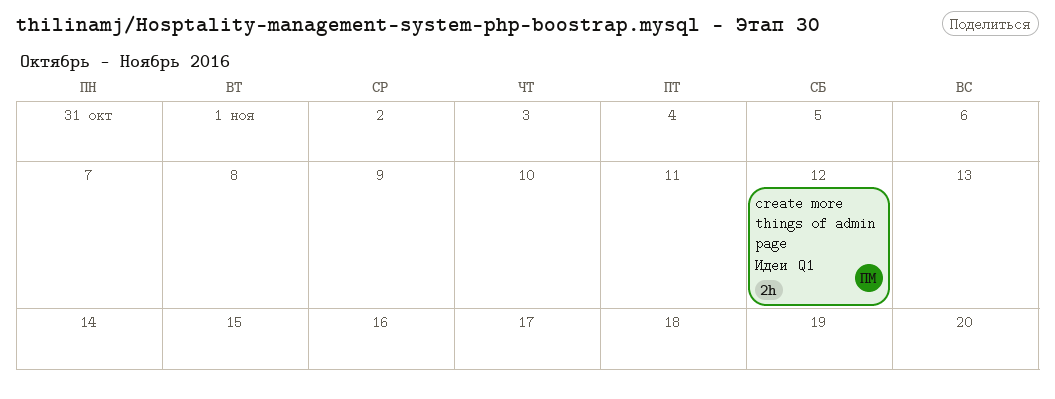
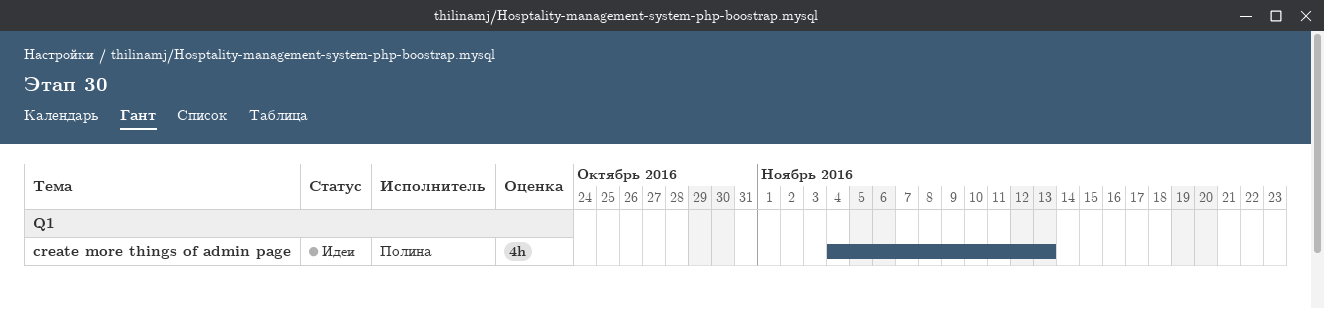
create more things of admin page, estimate: 2h -> 4h
create more things of admin page, due: Nov 12 -> Nov 13

